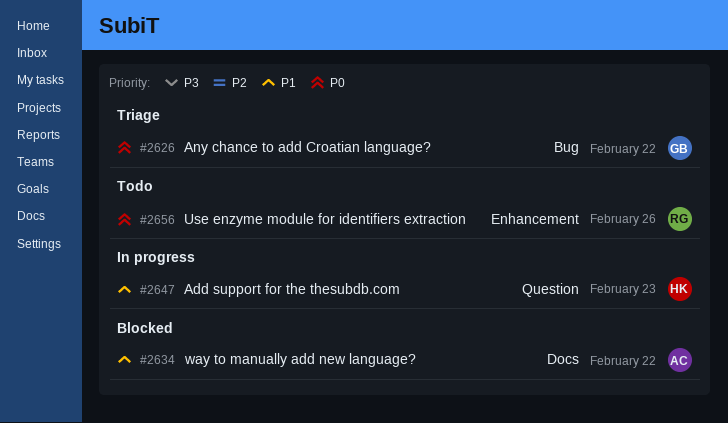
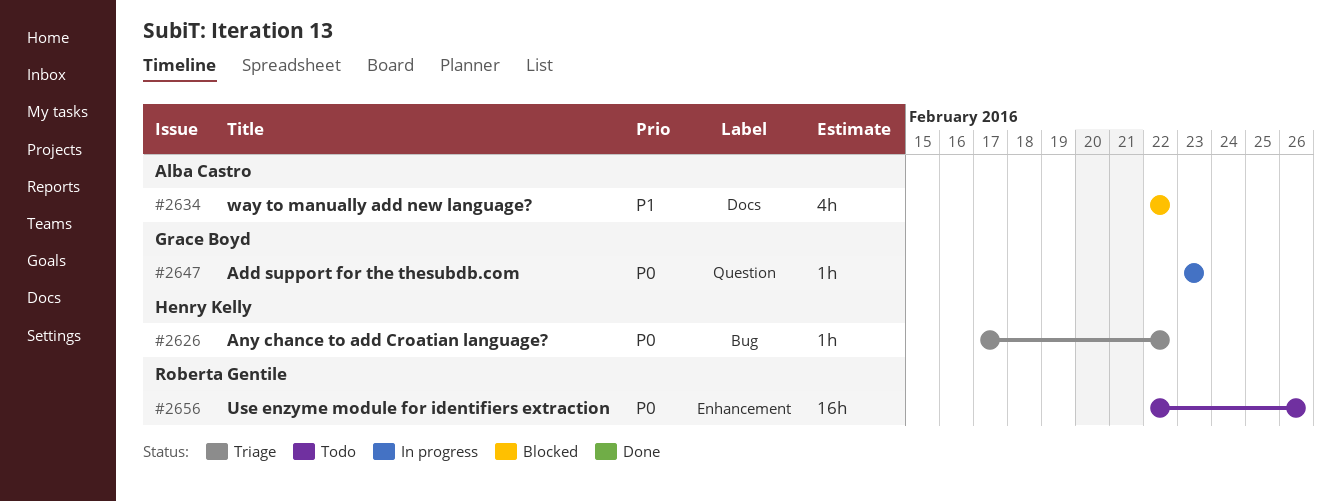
#2626, owner: Grace Boyd -> Henry Kelly
#2647, owner: Henry Kelly -> Grace Boyd
#2647, priority: P1 -> P0

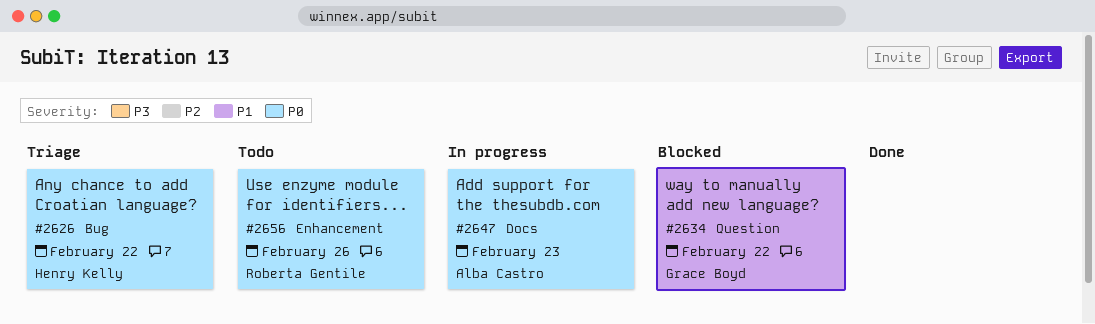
#2634, owner: Alba Castro -> Grace Boyd
#2634, label: Docs -> Question
#2647, owner: Grace Boyd -> Alba Castro
#2647, label: Question -> Docs

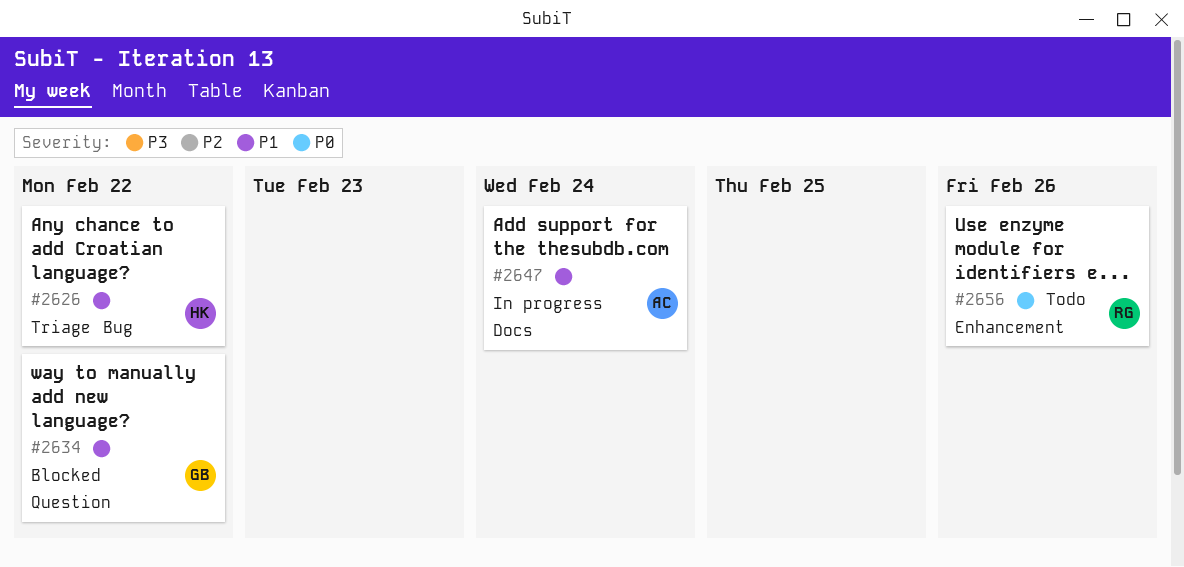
#2626, priority: P0 -> P1
#2647, priority: P0 -> P1
#2647, due: Feb 23 -> Feb 24

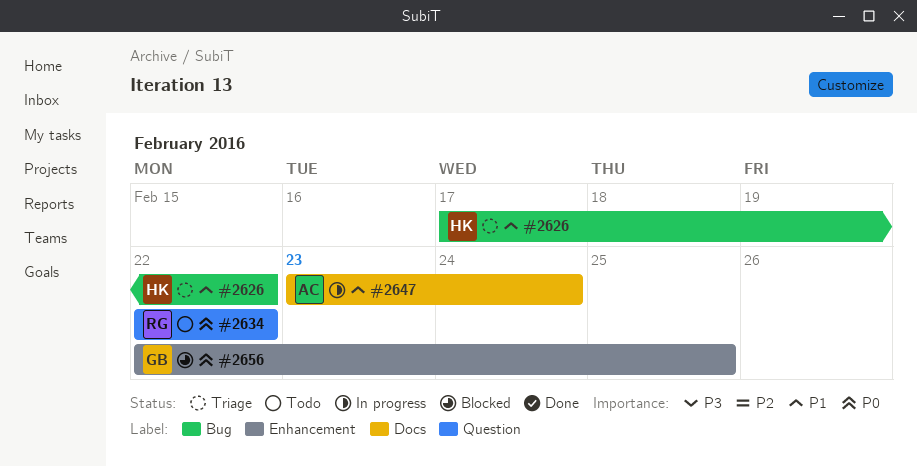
#2634, status: Blocked -> Todo
#2634, owner: GB -> RG
#2634, priority: P1 -> P0
#2656, status: Todo -> Blocked
#2656, owner: RG -> GB
#2656, due: Feb 26 -> Feb 25

